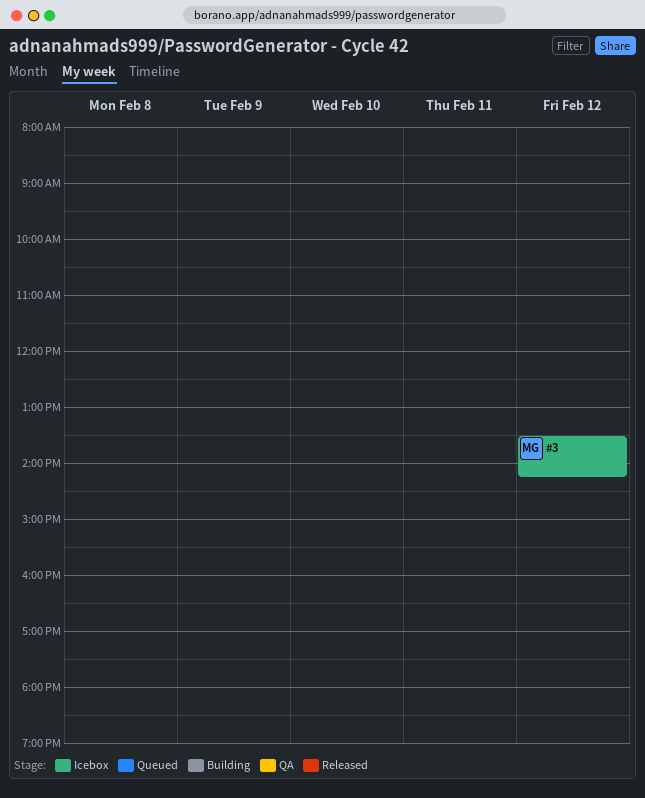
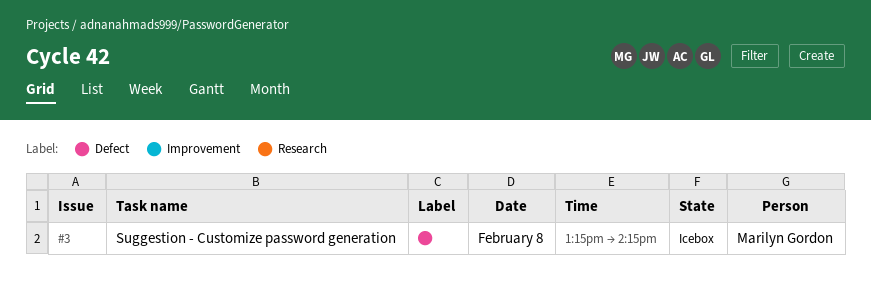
#3, day: Feb 12 -> Feb 8
#3, begins: 13:30 -> 13:15

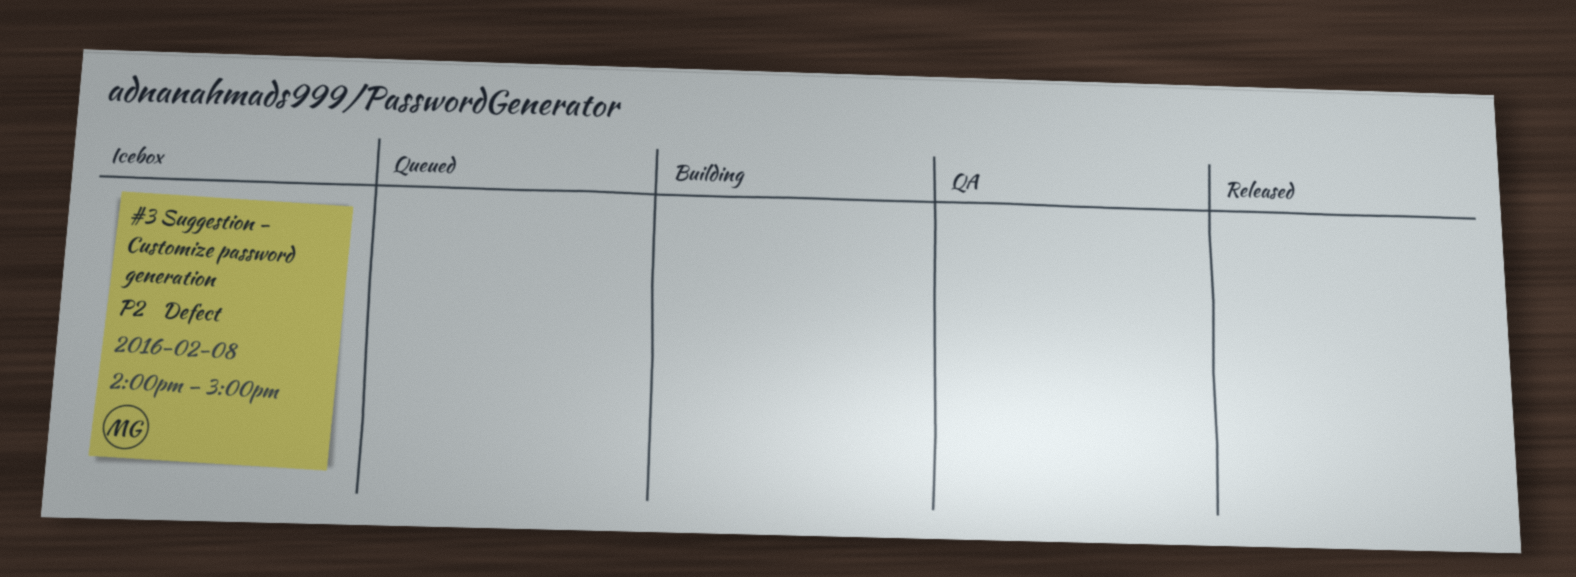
#3, begins: 13:15 -> 14:00
#3, ends: 14:15 -> 15:00

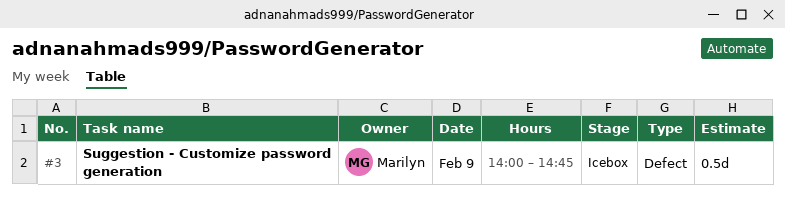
#3, day: Feb 8 -> Feb 9
#3, ends: 15:00 -> 14:45

